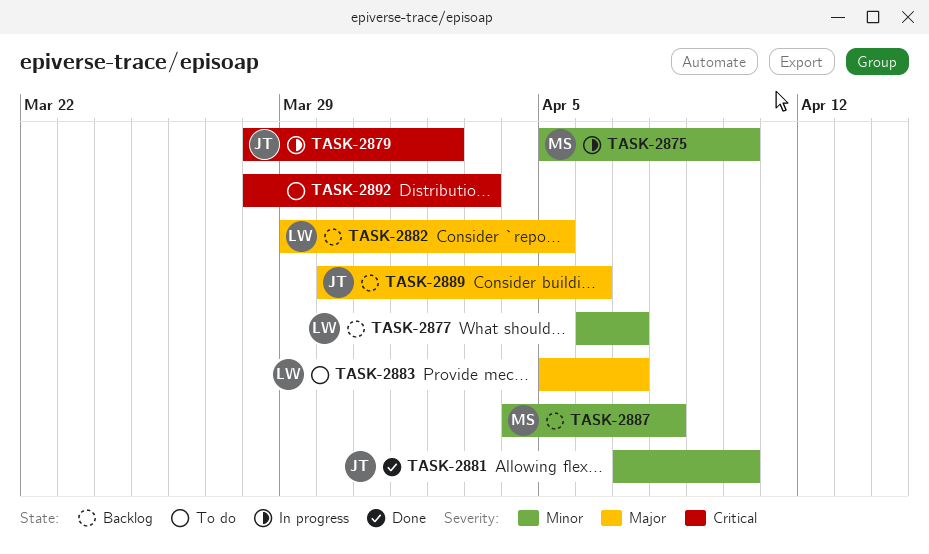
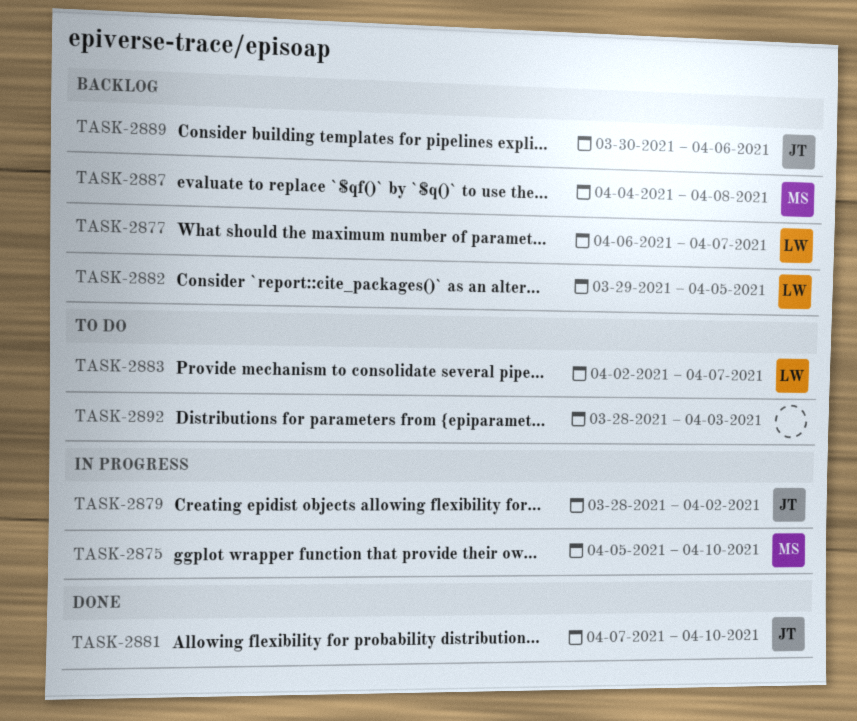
TASK-2883, start: Apr 5 -> Apr 2

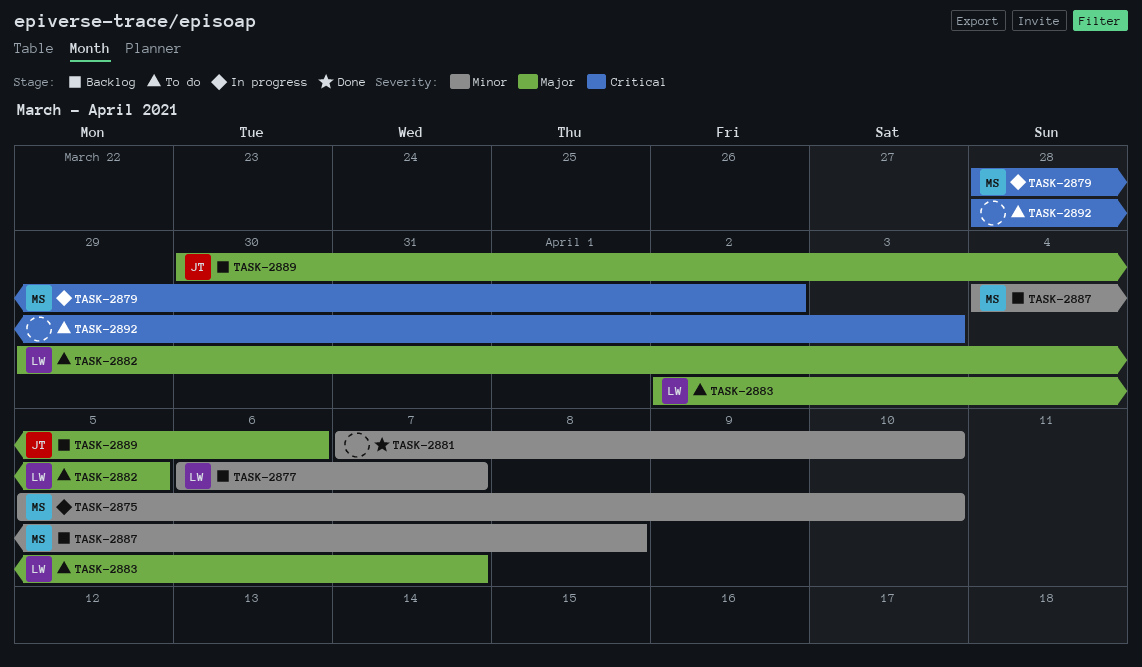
TASK-2879, owner: JT -> MS
TASK-2881, owner: JT -> none
TASK-2882, status: Backlog -> To do

